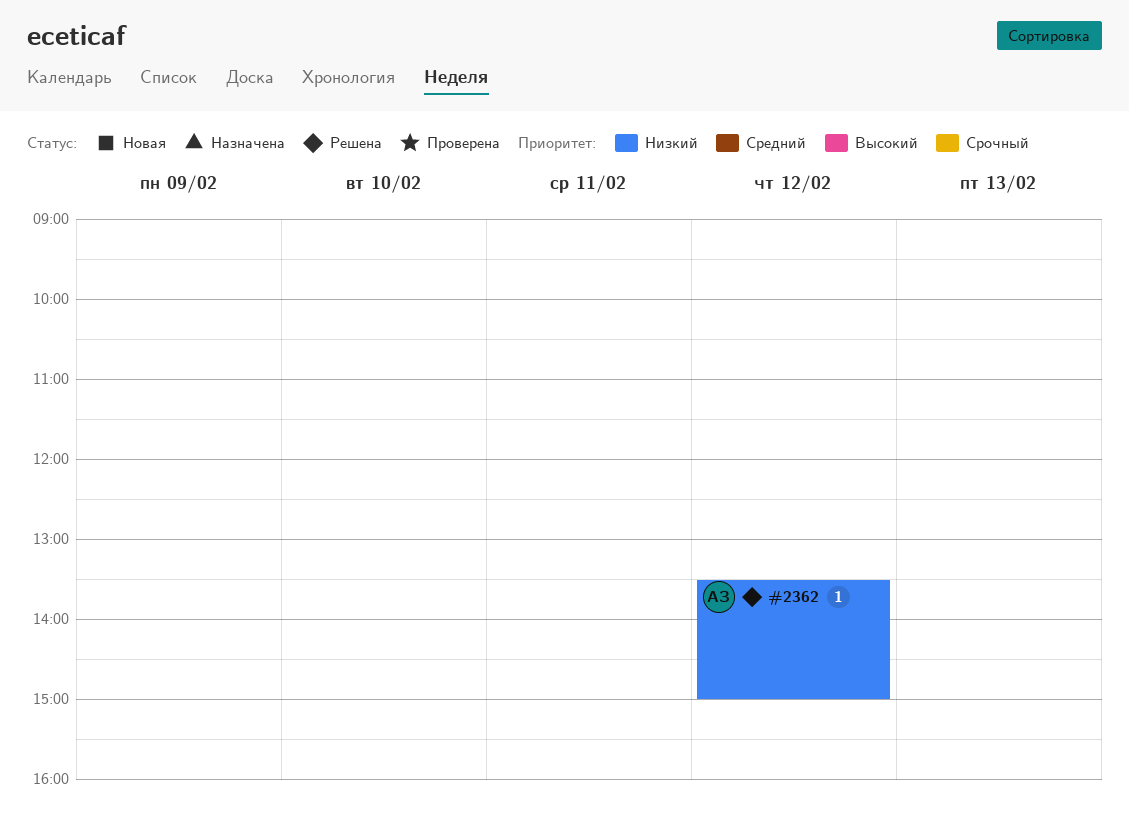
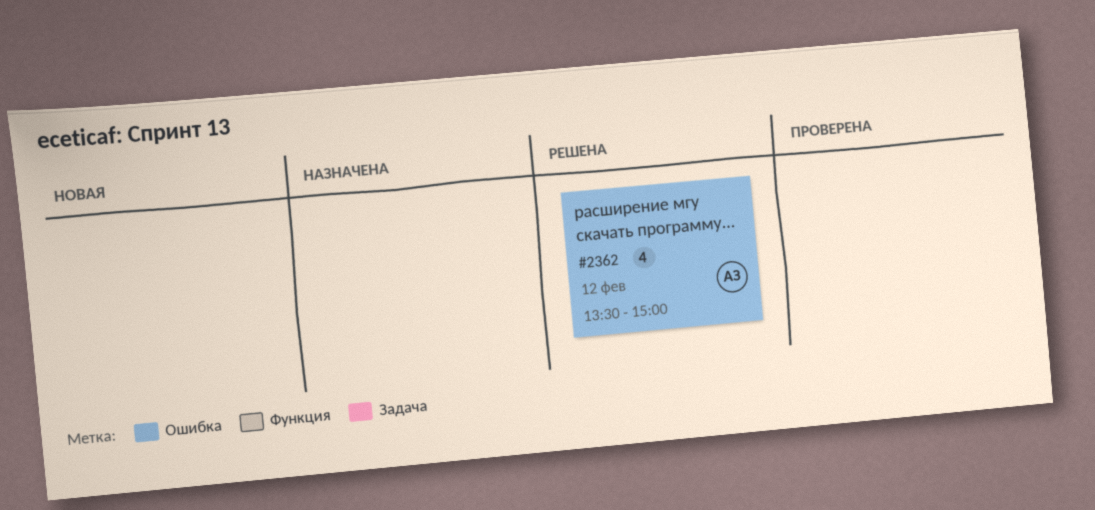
#2362, estimate: 1 -> 4

